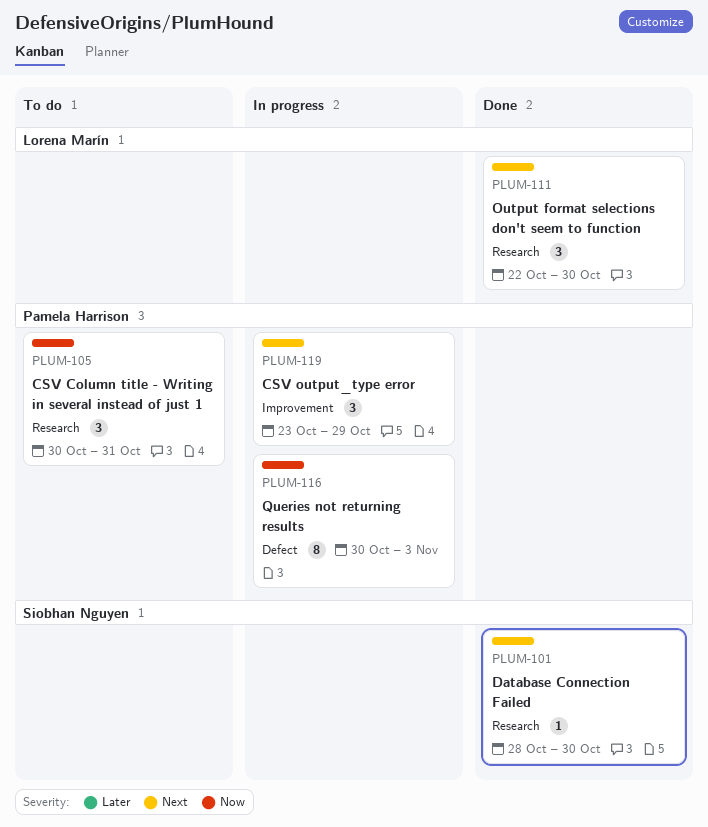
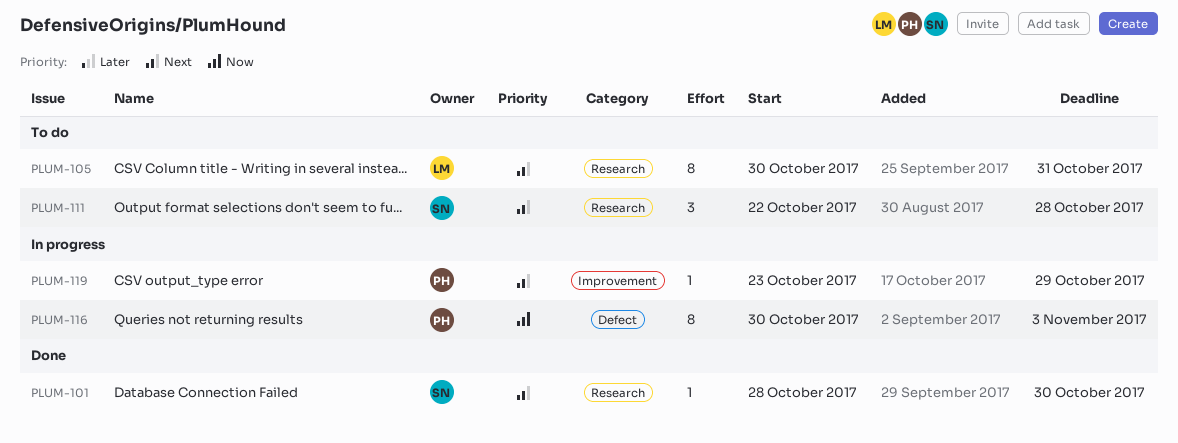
PLUM-105, owner: Pamela Harrison -> Lorena Marín
PLUM-105, priority: Now -> Next
PLUM-105, estimate: 3 -> 8
PLUM-111, status: Done -> To do
PLUM-111, owner: Lorena Marín -> Siobhan Nguyen
PLUM-111, due: Oct 30 -> Oct 28
PLUM-119, estimate: 3 -> 1

